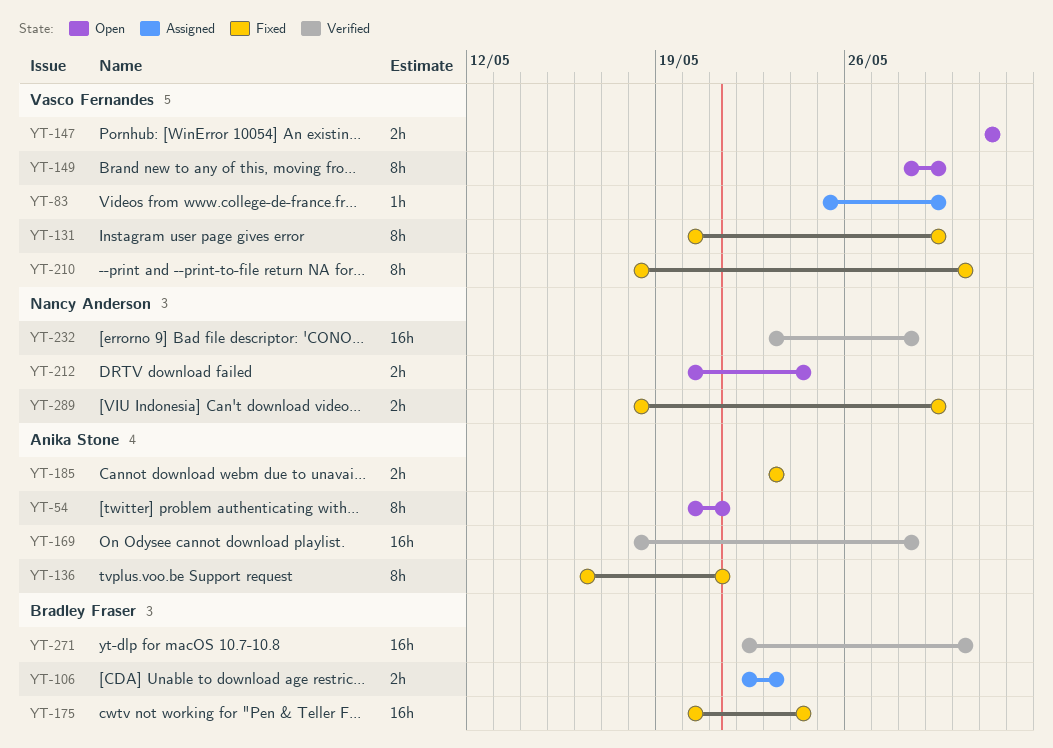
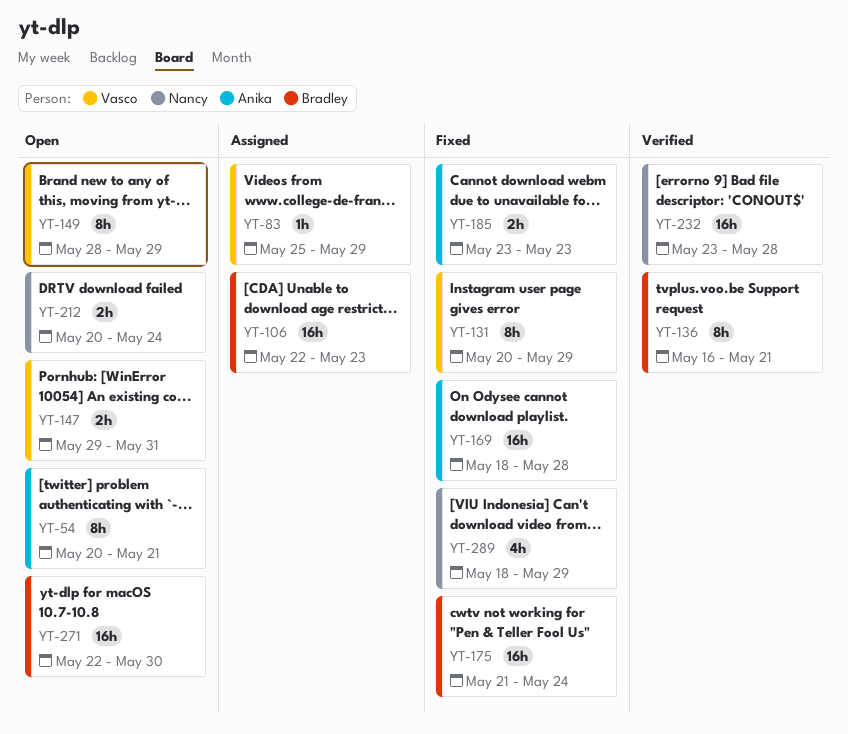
YT-106, estimate: 2h -> 16h
YT-136, status: Fixed -> Verified
YT-136, owner: Anika Stone -> Bradley Fraser
YT-147, start: May 31 -> May 29
YT-169, status: Verified -> Fixed
YT-175, start: May 20 -> May 21
YT-210: present -> none
YT-271, status: Verified -> Open
YT-289, estimate: 2h -> 4h

